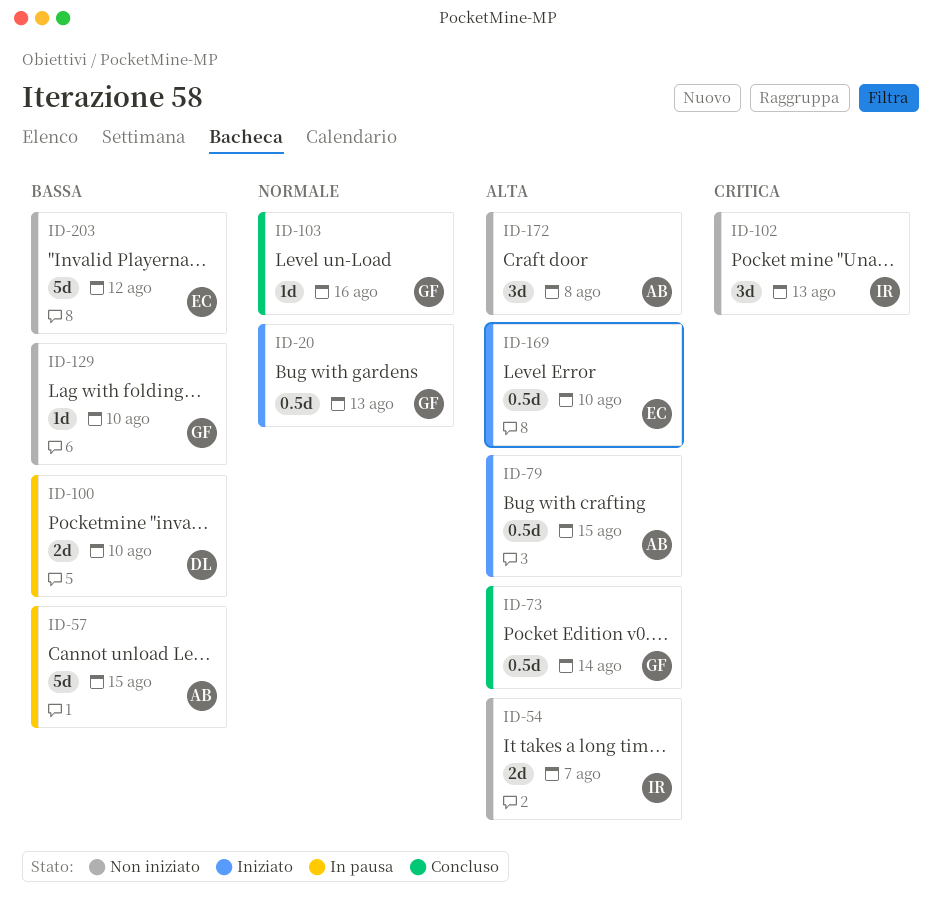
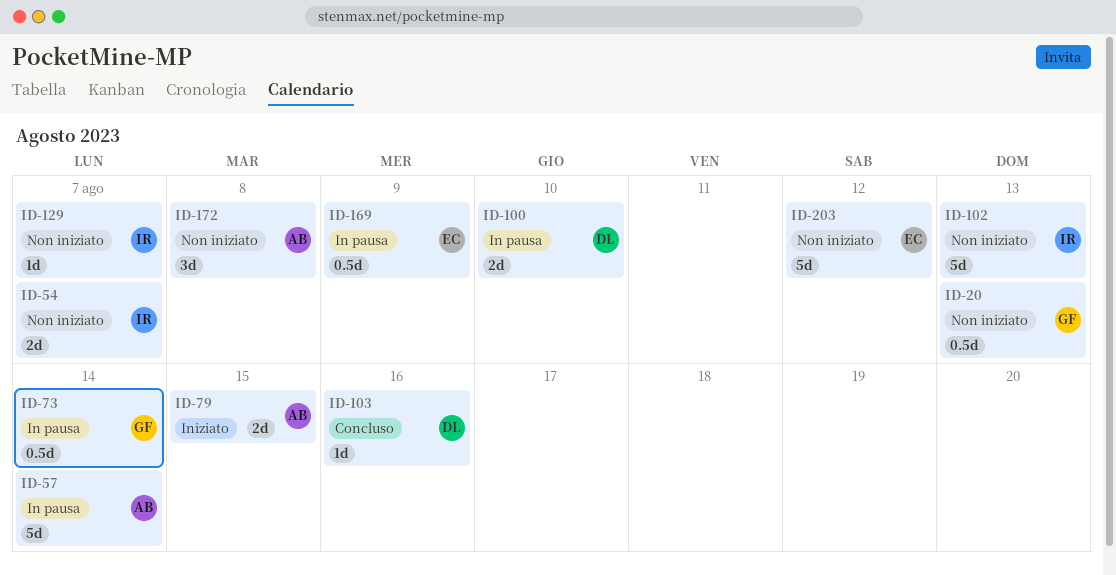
ID-20, status: Iniziato -> Non iniziato
ID-57, due: Aug 15 -> Aug 14
ID-73, status: Concluso -> In pausa
ID-79, estimate: 0.5d -> 2d
ID-102, estimate: 3d -> 5d
ID-103, owner: GF -> DL
ID-129, owner: GF -> IR
ID-129, due: Aug 10 -> Aug 7
ID-169, status: Iniziato -> In pausa
ID-169, due: Aug 10 -> Aug 9

